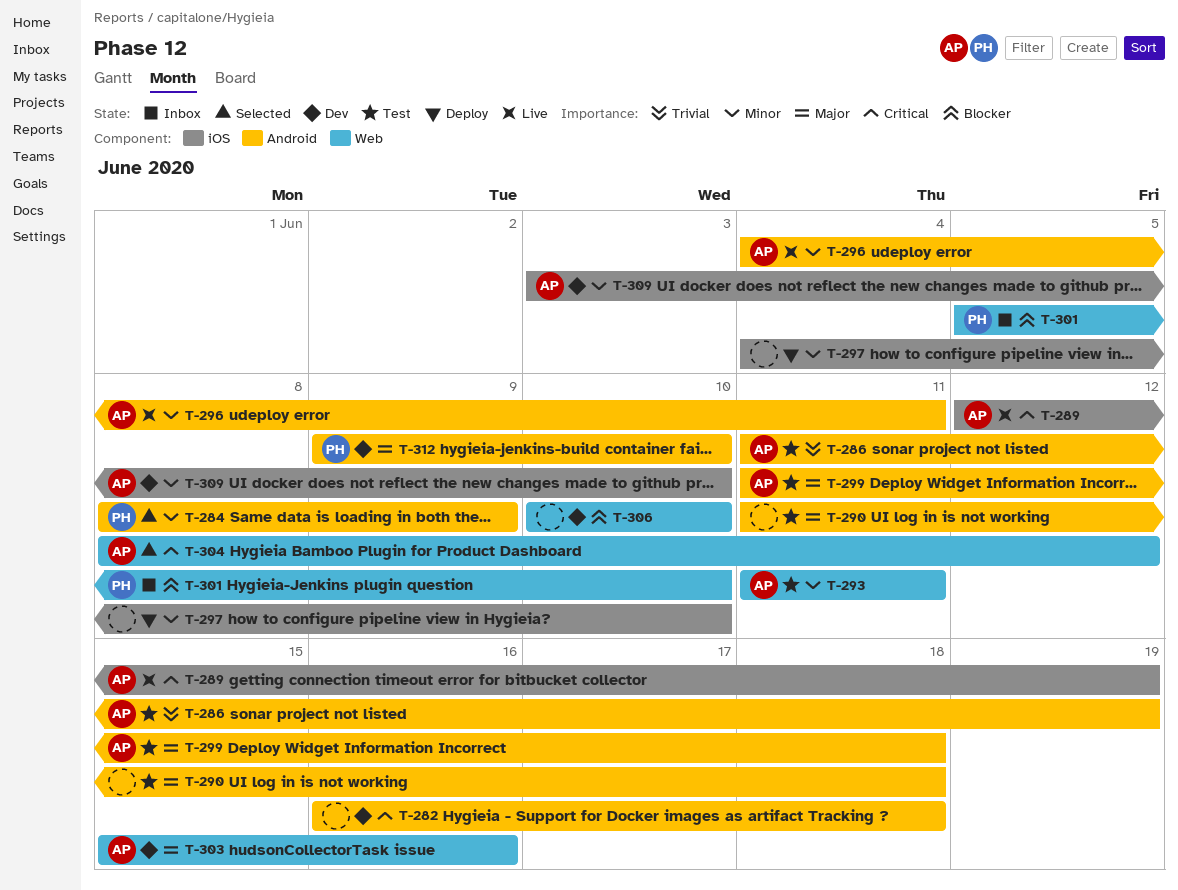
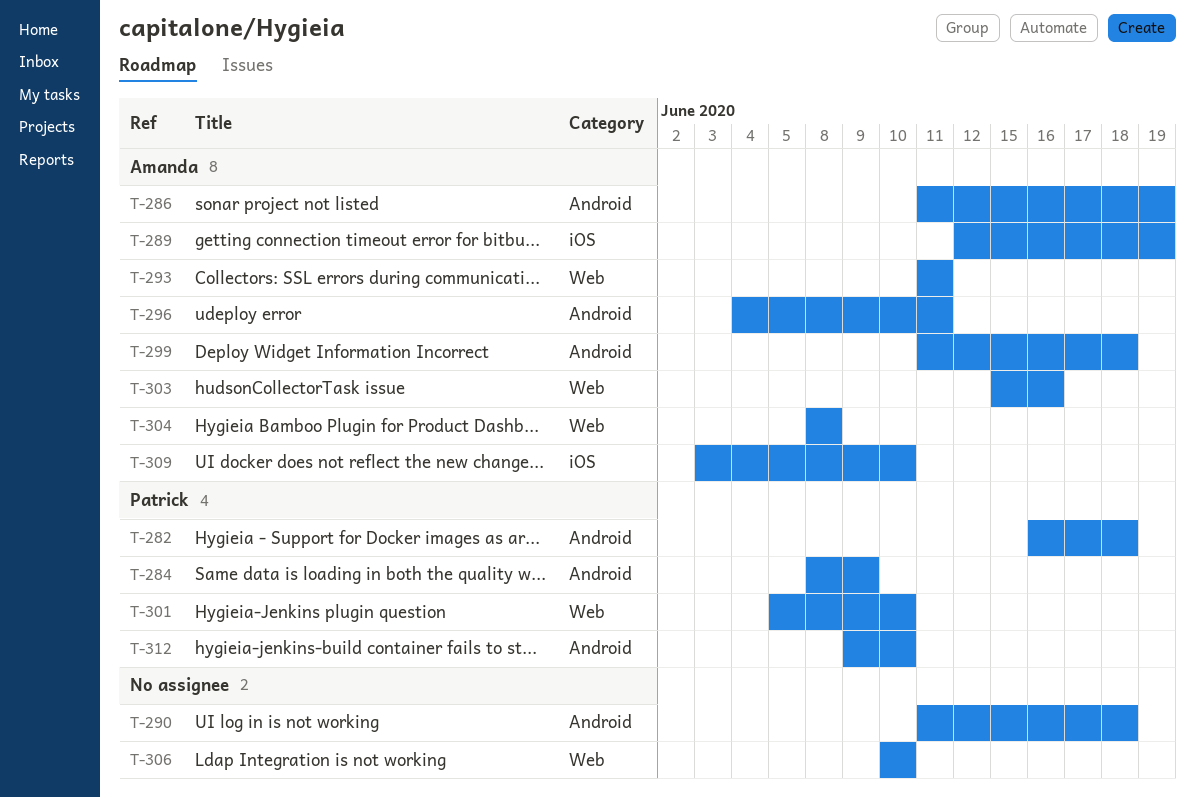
T-282, owner: none -> Patrick
T-297: present -> none
T-304, due: Jun 12 -> Jun 8

